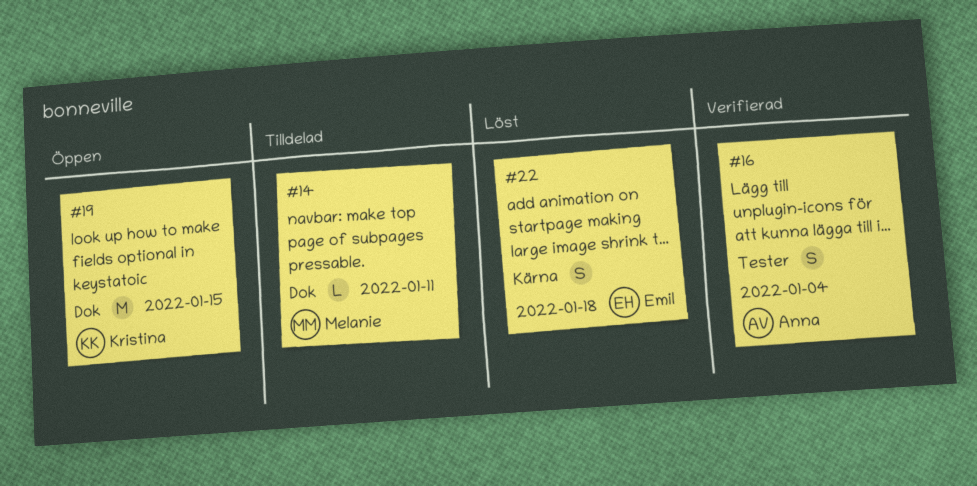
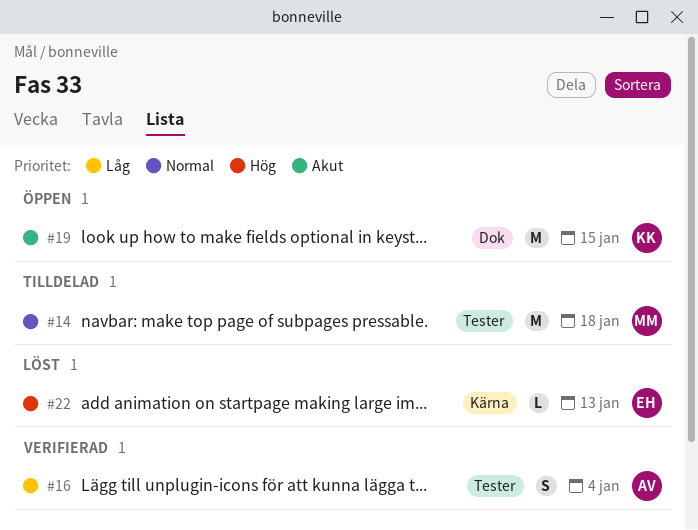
#14, label: Dok -> Tester
#14, estimate: L -> M
#14, due: Jan 11 -> Jan 18
#22, estimate: S -> L
#22, due: Jan 18 -> Jan 13

